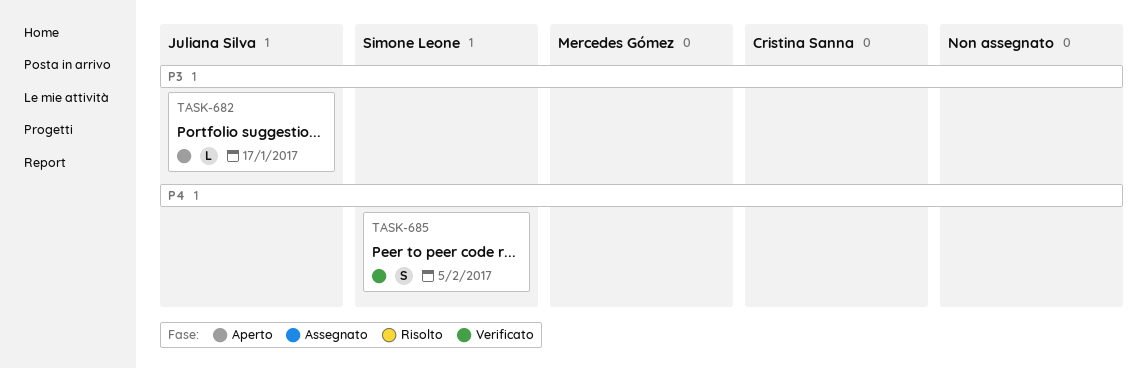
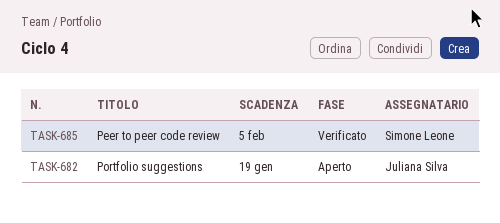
TASK-682, due: Jan 17 -> Jan 19

